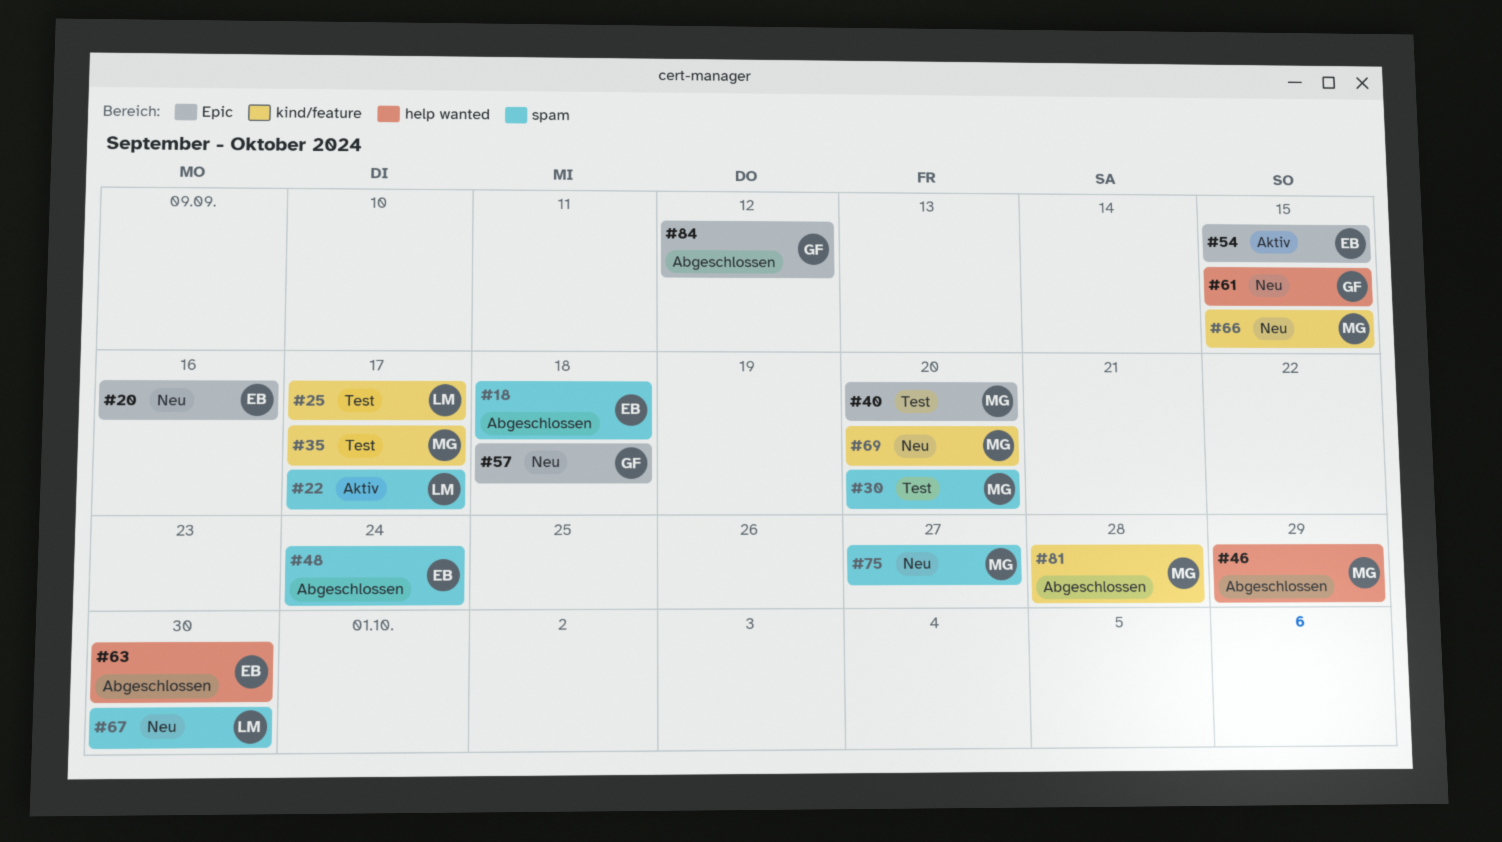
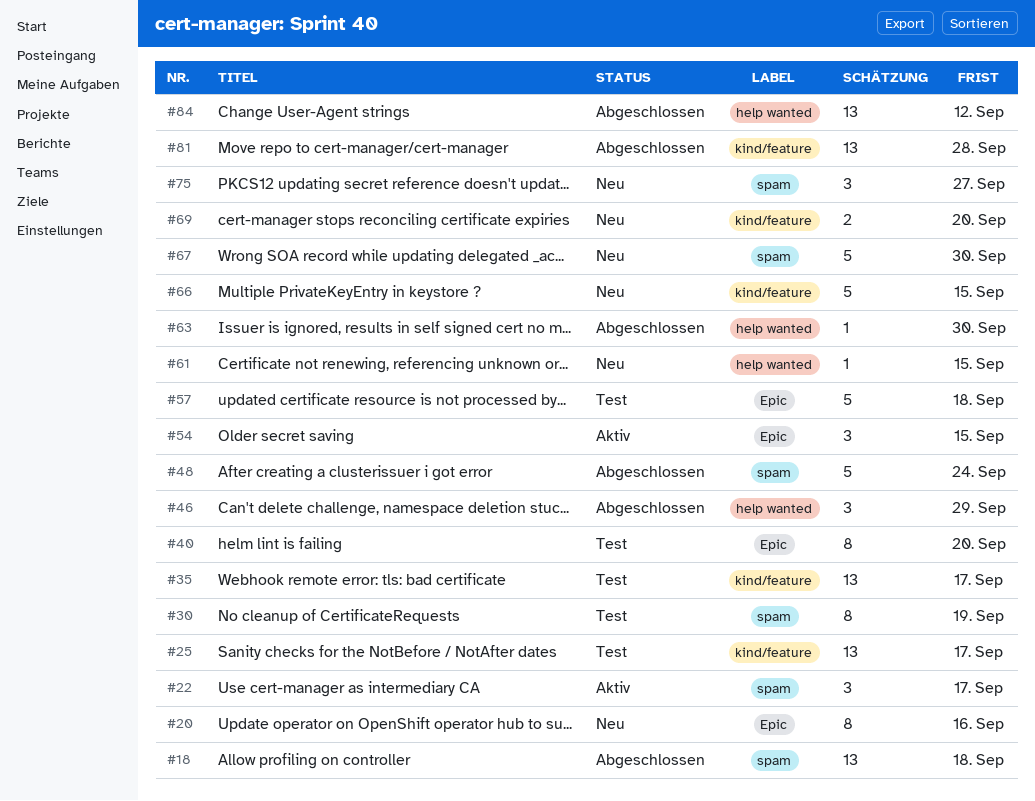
#30, due: Sep 20 -> Sep 19
#57, status: Neu -> Test
#84, label: Epic -> help wanted

